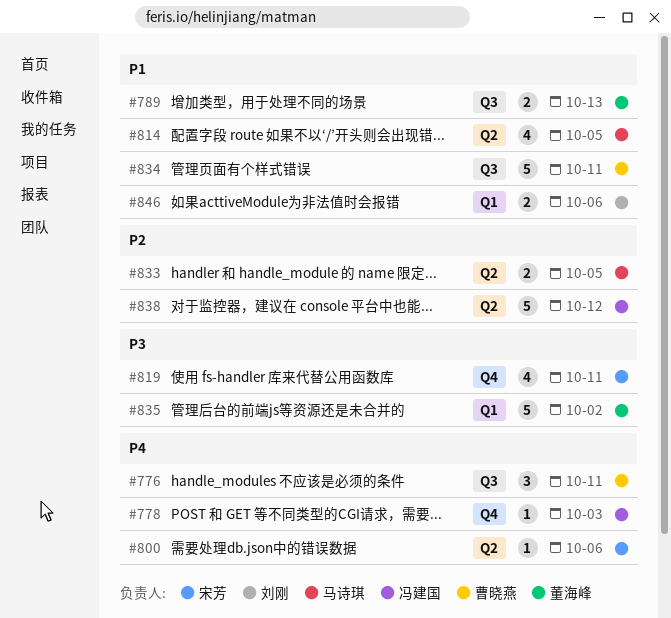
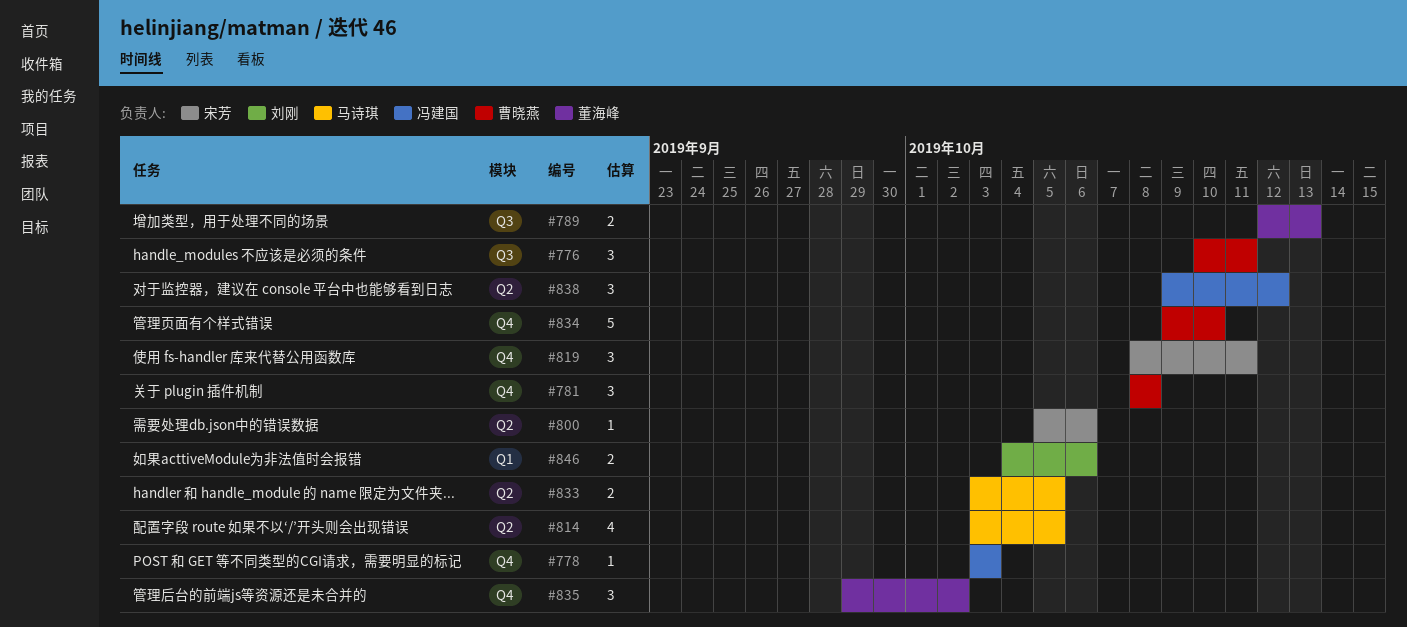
#781: none -> present
#819, estimate: 4 -> 3
#834, label: Q3 -> Q4
#834, due: Oct 11 -> Oct 10
#835, label: Q1 -> Q4
#835, estimate: 5 -> 3
#838, estimate: 5 -> 3

